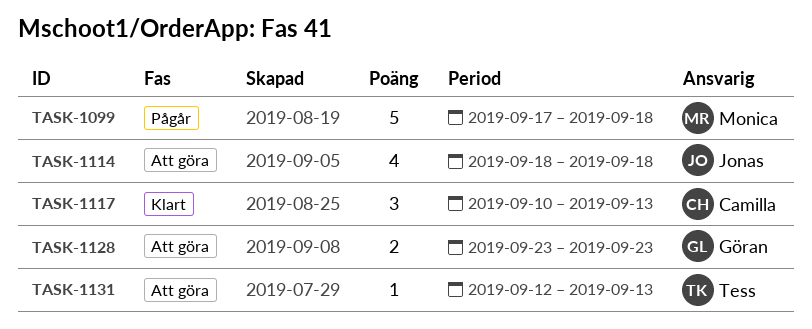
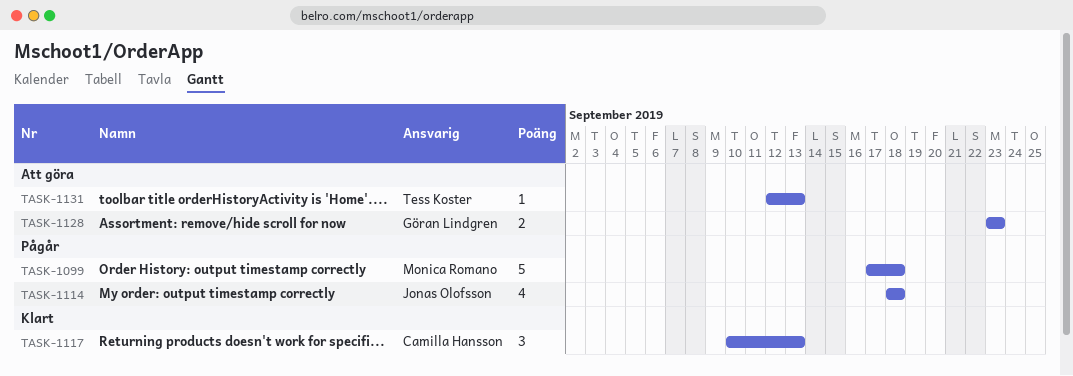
TASK-1114, status: Att göra -> Pågår

